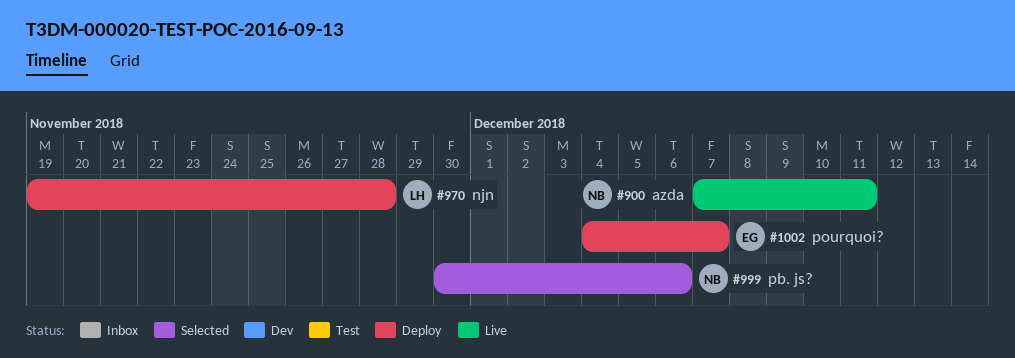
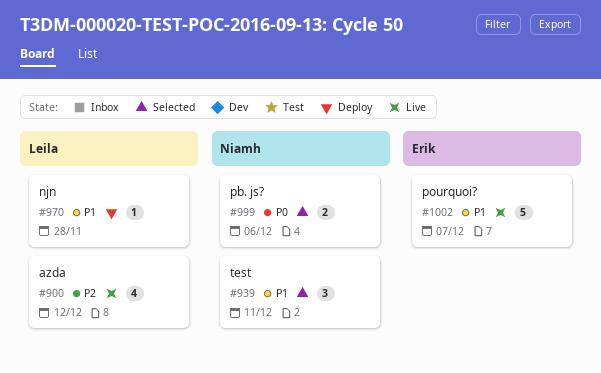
#900, owner: Niamh -> Leila
#900, due: Dec 11 -> Dec 12
#939: none -> present
#1002, status: Deploy -> Live

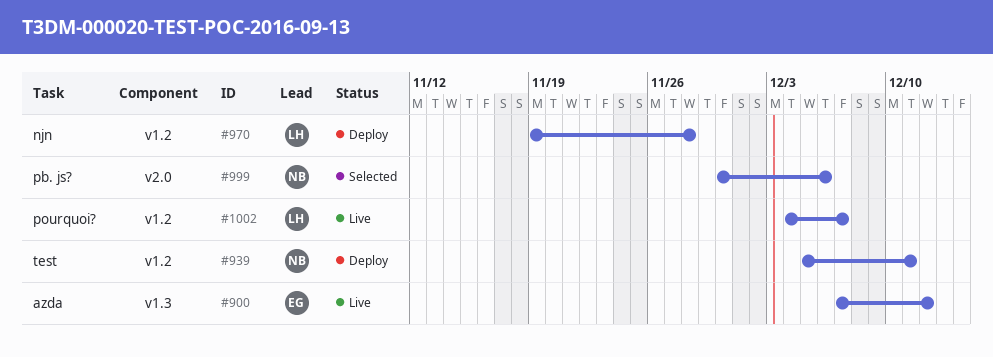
#900, owner: Leila -> Erik
#939, status: Selected -> Deploy
#1002, owner: Erik -> Leila

